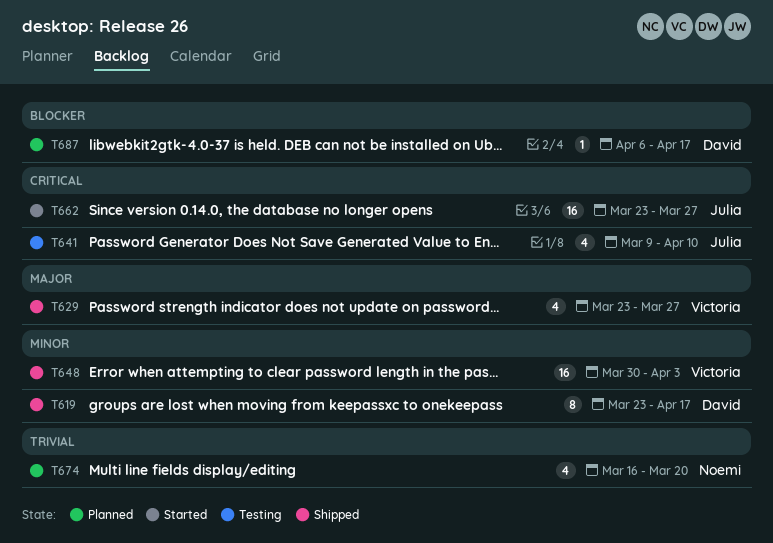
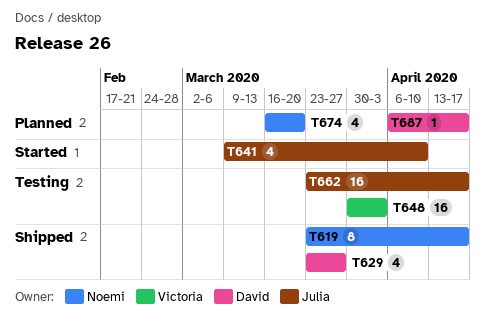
T619, owner: David -> Noemi
T629, owner: Victoria -> David
T641, status: Testing -> Started
T648, status: Shipped -> Testing
T662, status: Started -> Testing
T662, due: Mar 27 -> Apr 17

